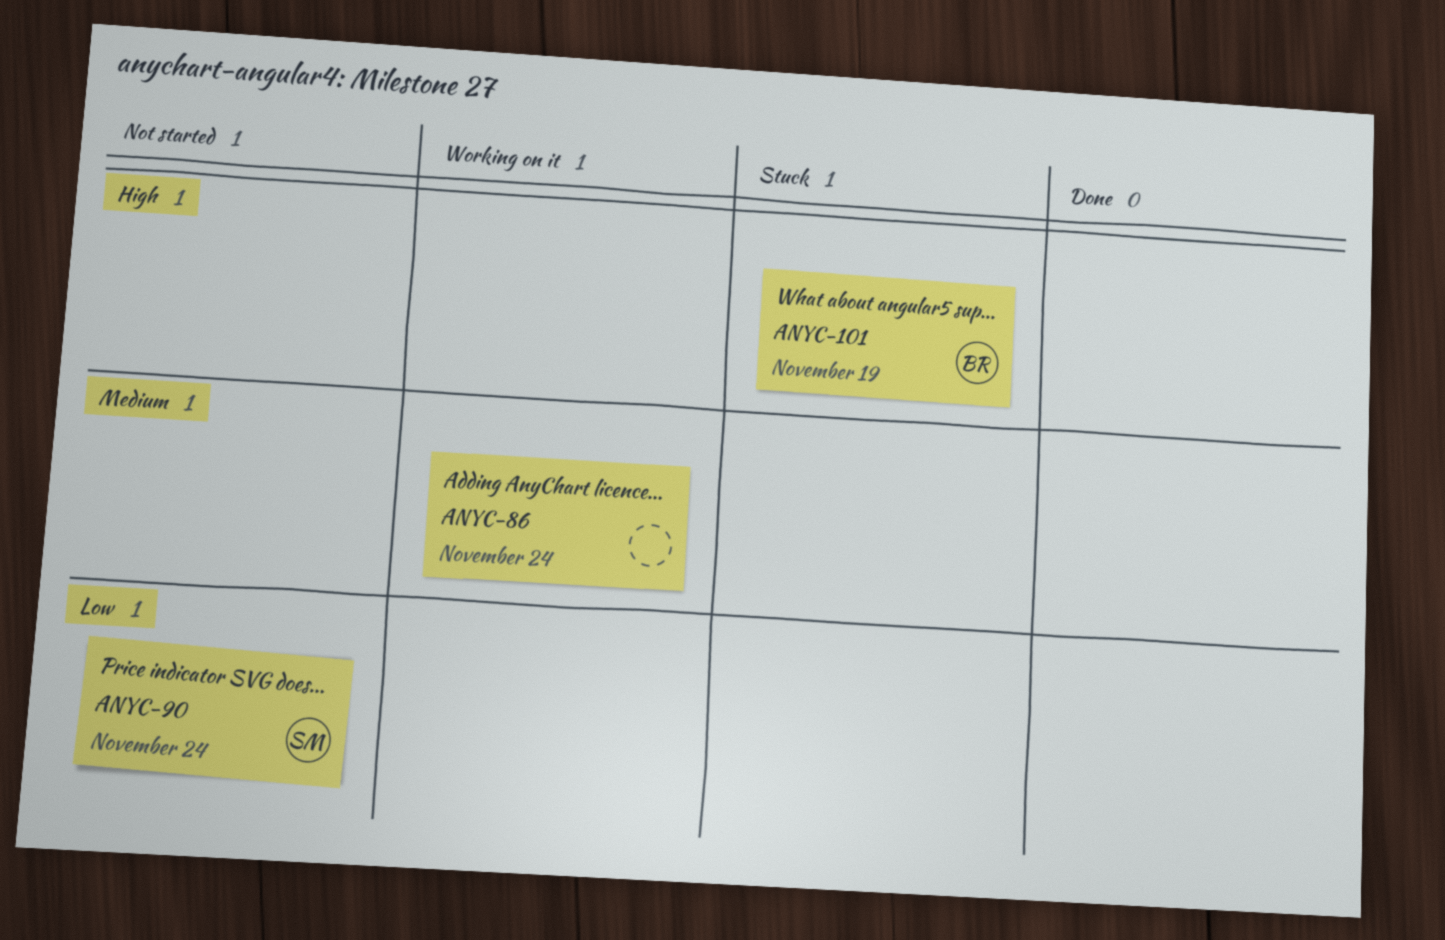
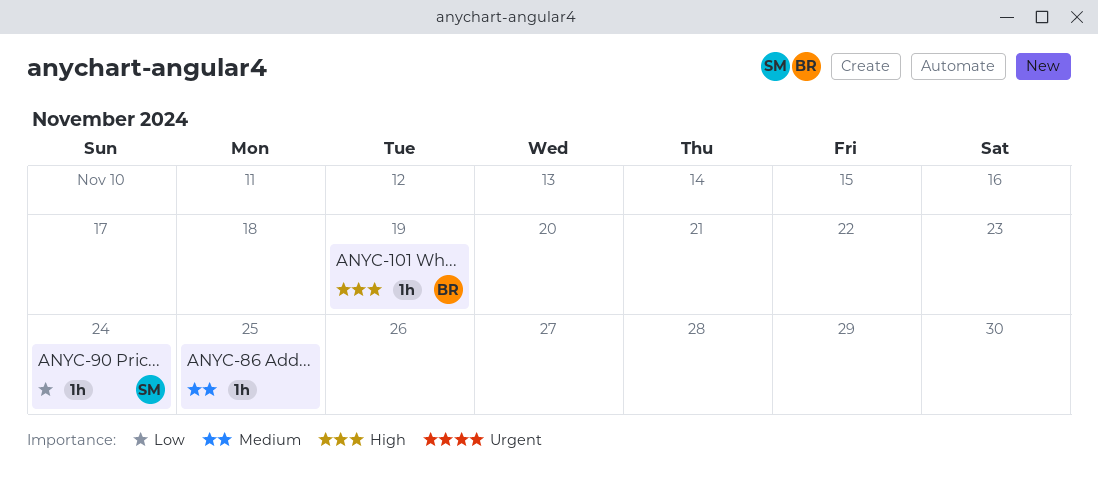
ANYC-86, due: Nov 24 -> Nov 25

